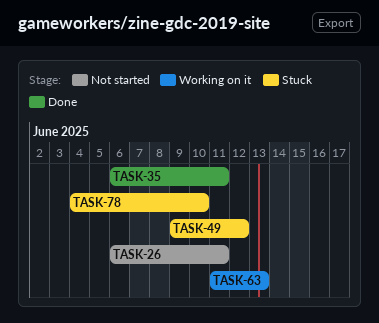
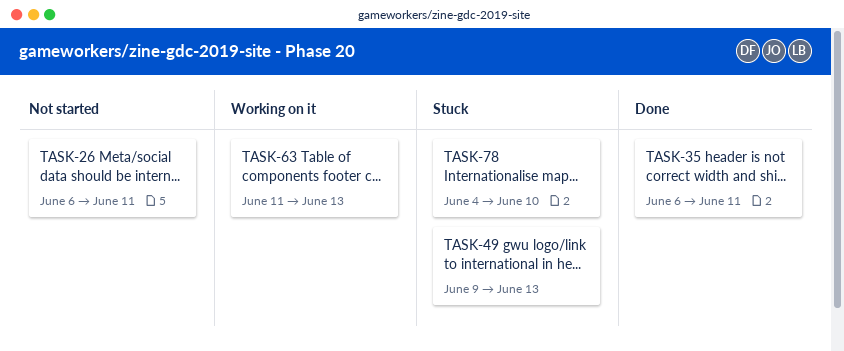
TASK-49, due: Jun 12 -> Jun 13

